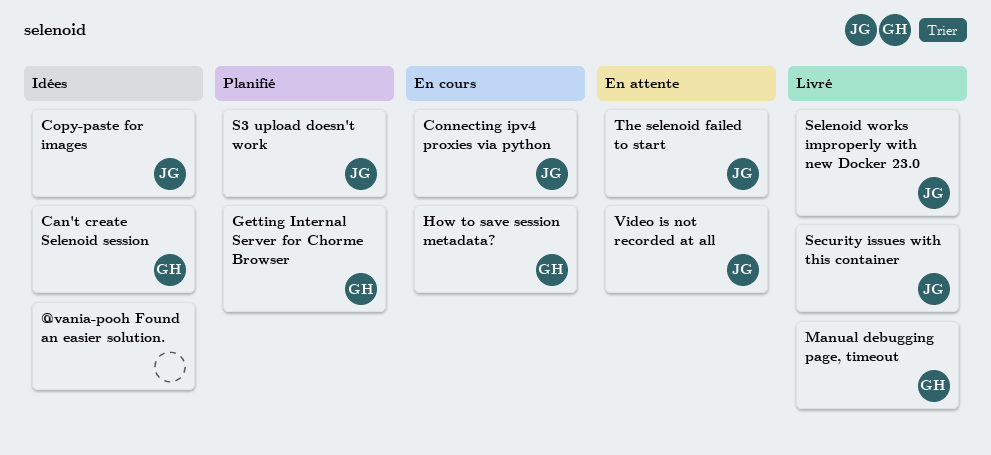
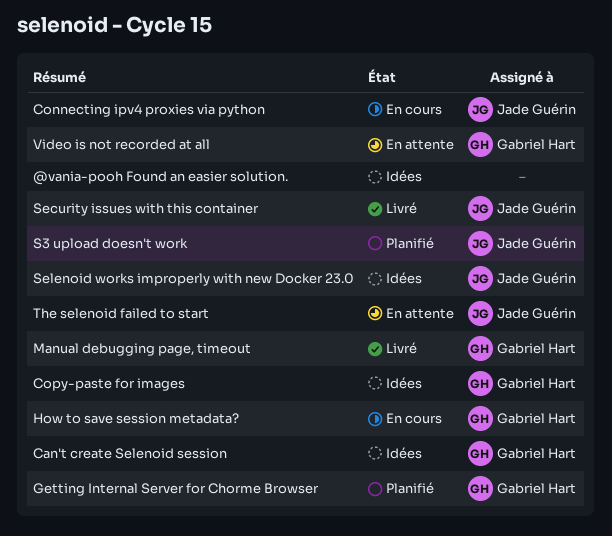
Copy-paste for images, owner: Jade Guérin -> Gabriel Hart
Selenoid works improperly with new Docker 23.0, status: Livré -> Idées
Video is not recorded at all, owner: Jade Guérin -> Gabriel Hart

